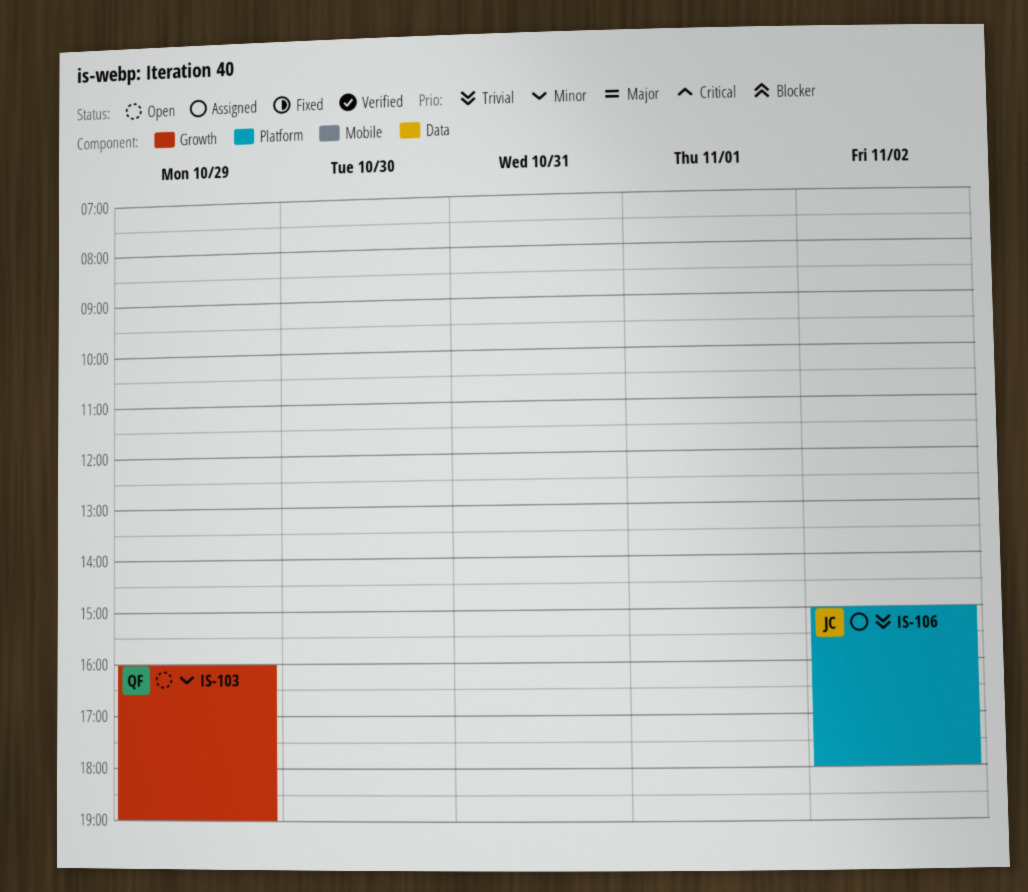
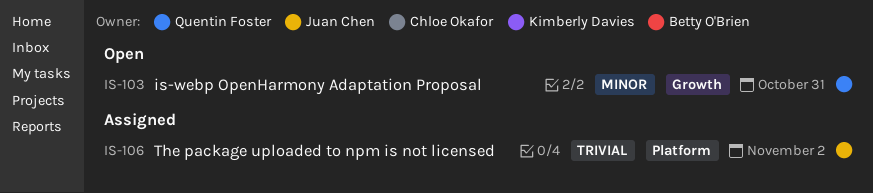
IS-103, day: Oct 29 -> Oct 31

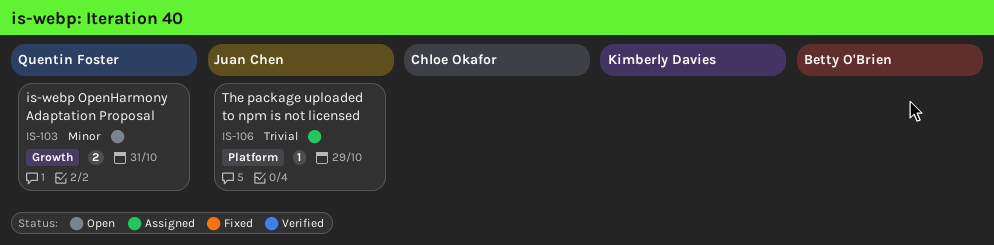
IS-106, day: Nov 2 -> Oct 29

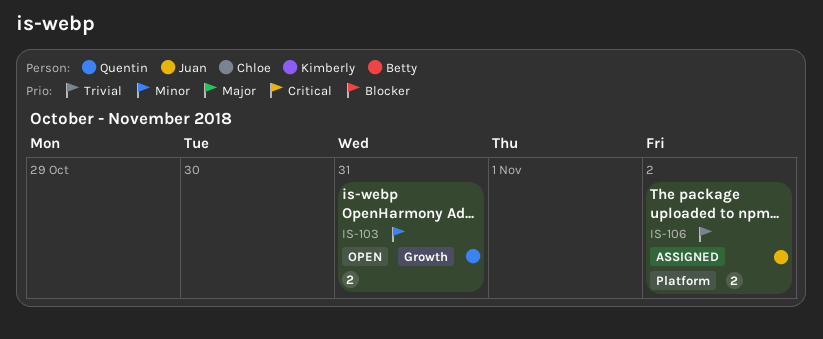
IS-106, estimate: 1 -> 2
IS-106, day: Oct 29 -> Nov 2

